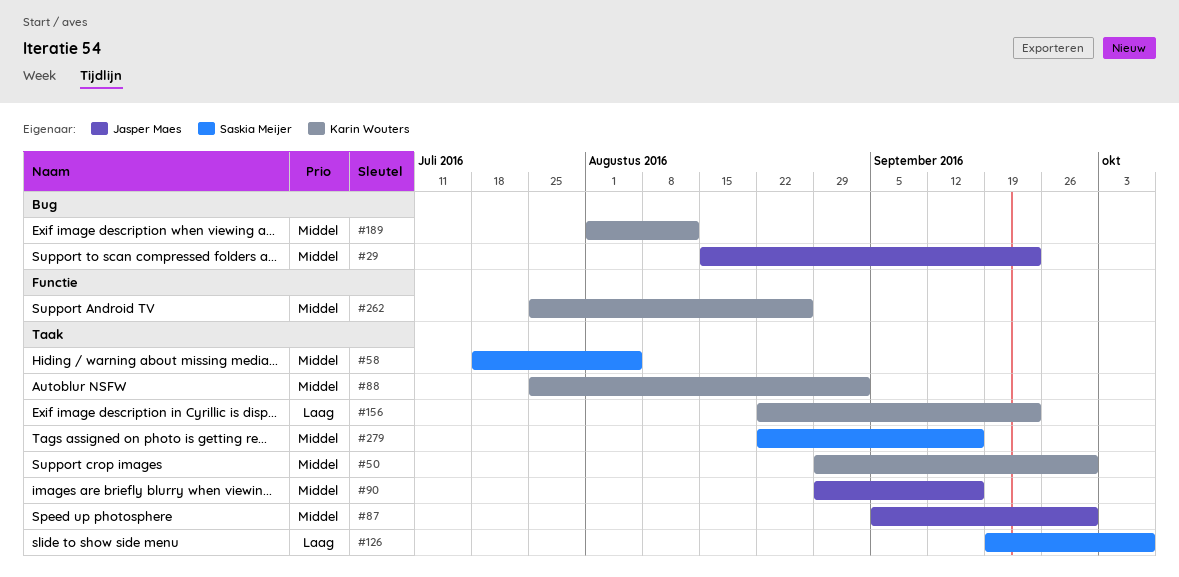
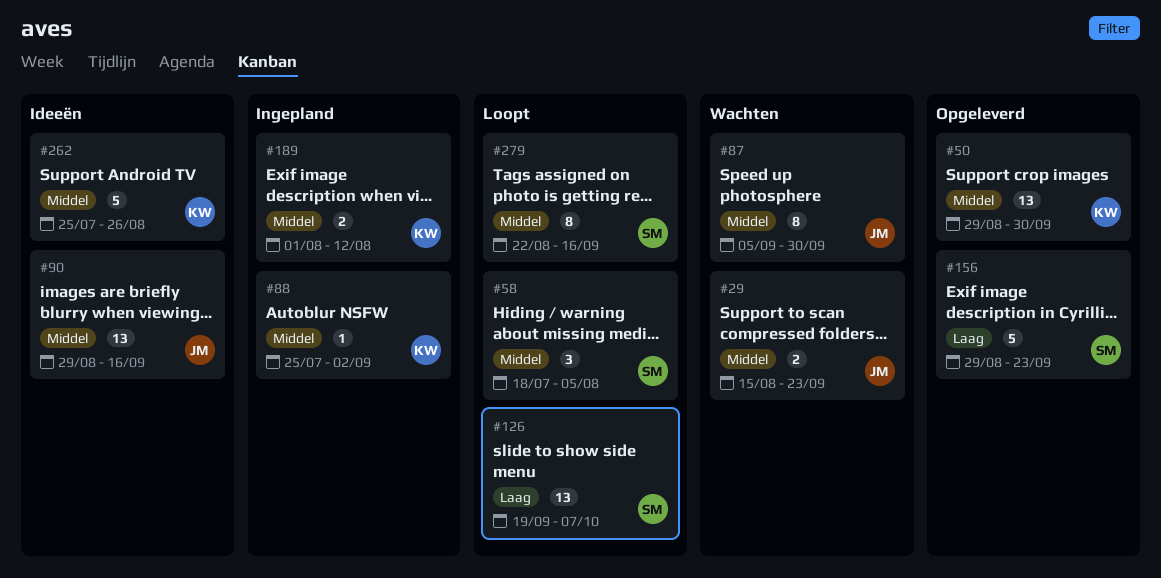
#156, owner: Karin Wouters -> Saskia Meijer
#156, start: Aug 22 -> Aug 29

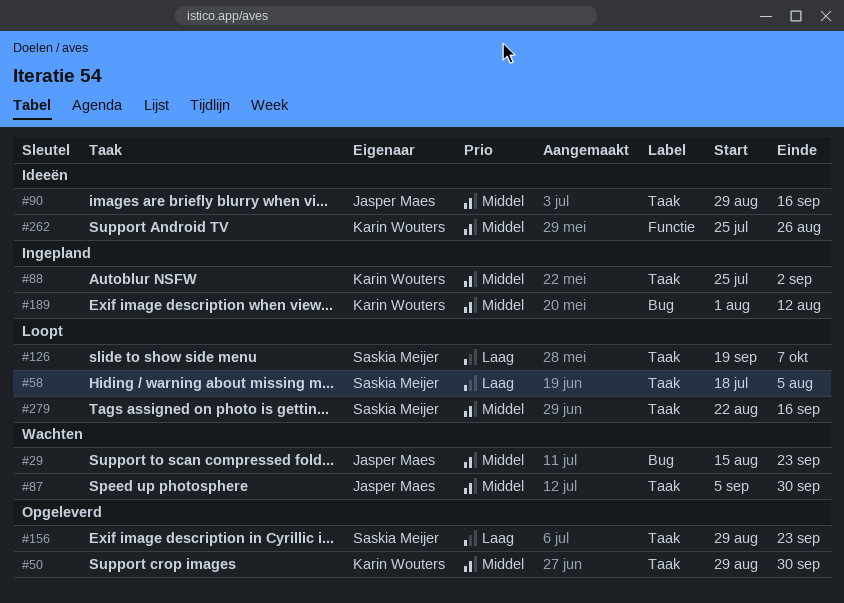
#58, priority: Middel -> Laag

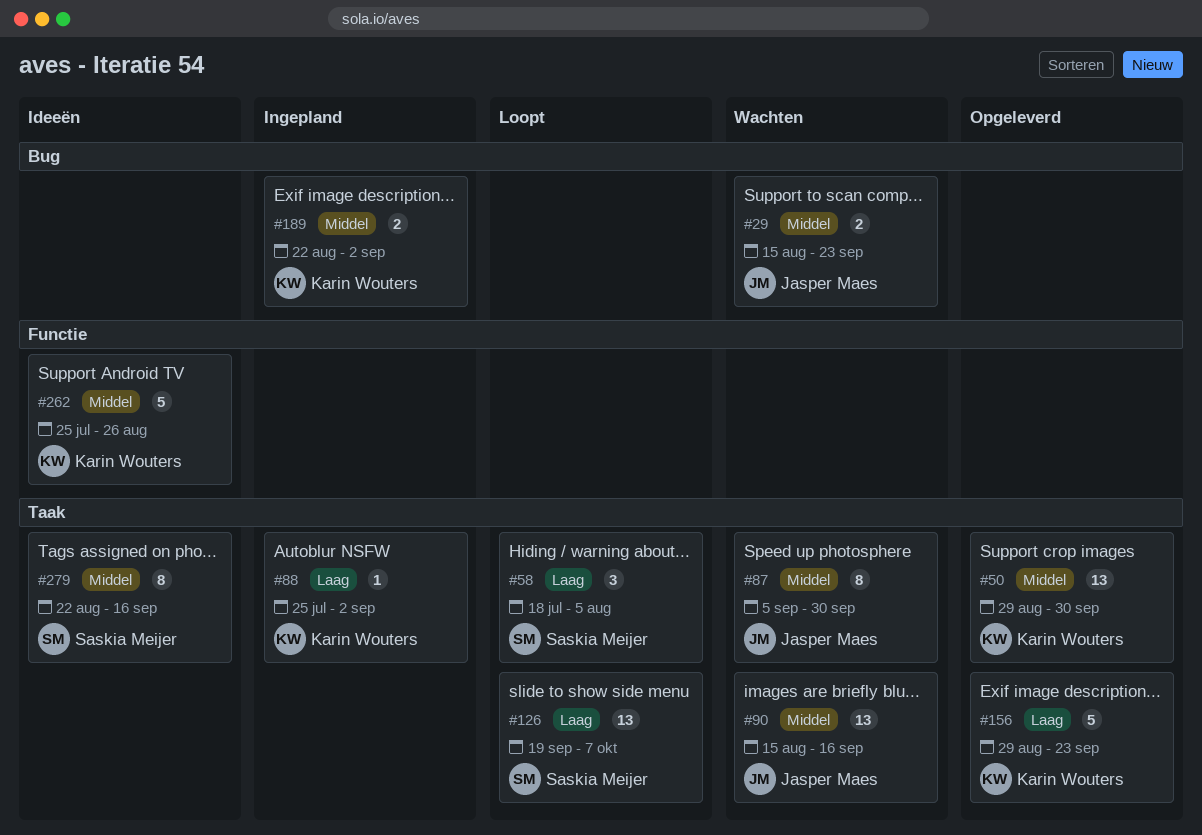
#88, priority: Middel -> Laag
#90, status: Ideeën -> Wachten
#90, start: Aug 29 -> Aug 15
#156, owner: Saskia Meijer -> Karin Wouters
#189, start: Aug 1 -> Aug 22
#189, due: Aug 12 -> Sep 2
#279, status: Loopt -> Ideeën

